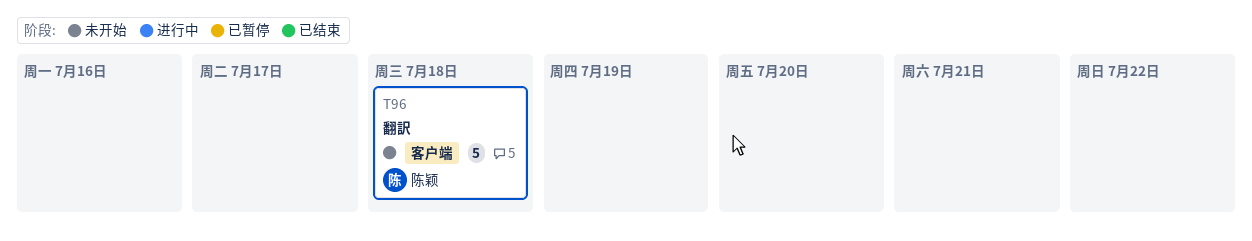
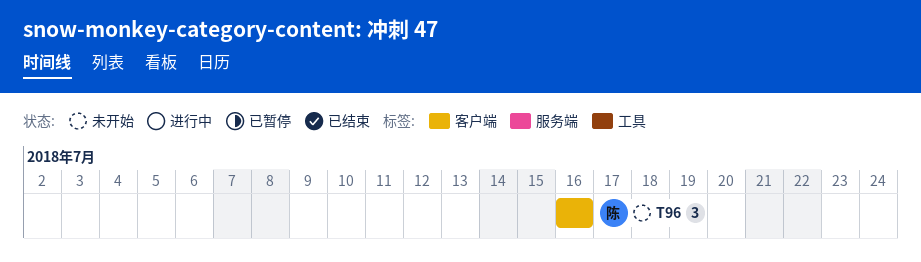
T96, estimate: 5 -> 3
T96, due: Jul 18 -> Jul 16

